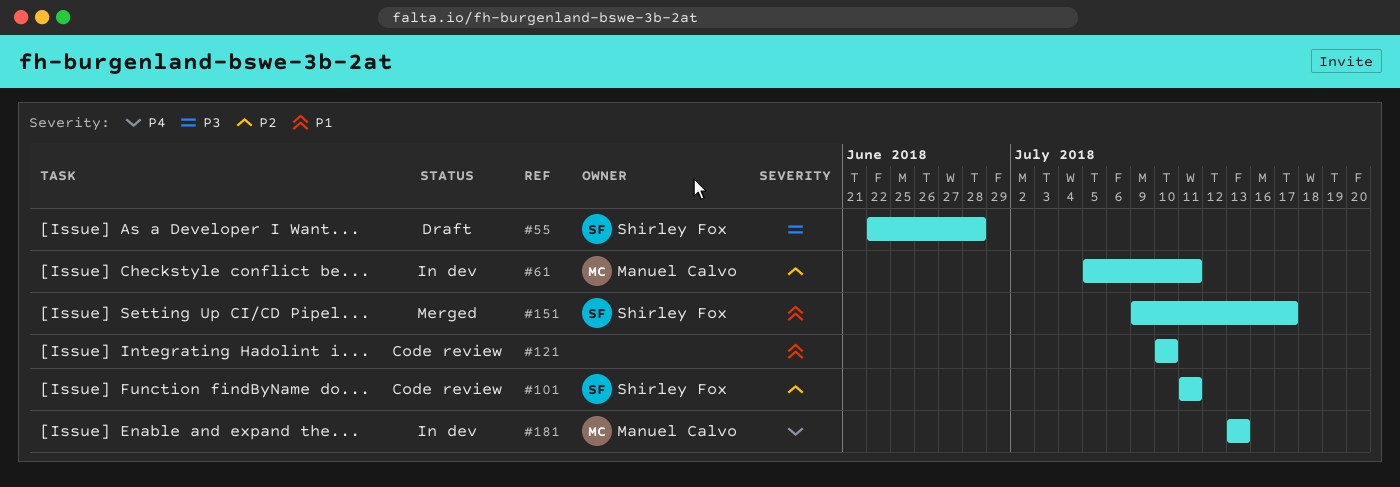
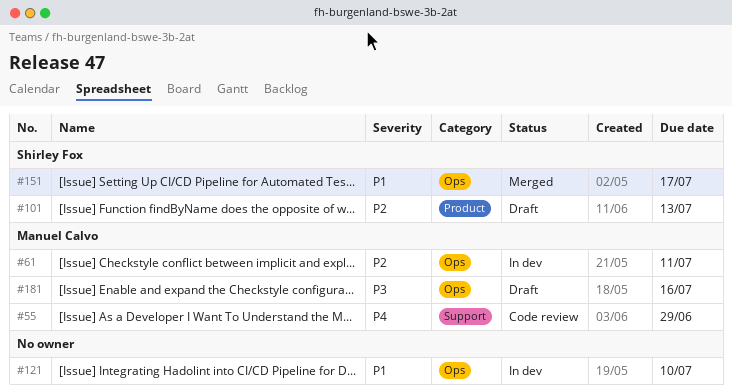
#55, status: Draft -> Code review
#55, owner: Shirley Fox -> Manuel Calvo
#55, priority: P3 -> P4
#55, due: Jun 28 -> Jun 29
#101, status: Code review -> Draft
#101, due: Jul 11 -> Jul 13
#121, status: Code review -> In dev
#181, status: In dev -> Draft
#181, priority: P4 -> P3
#181, due: Jul 13 -> Jul 16

